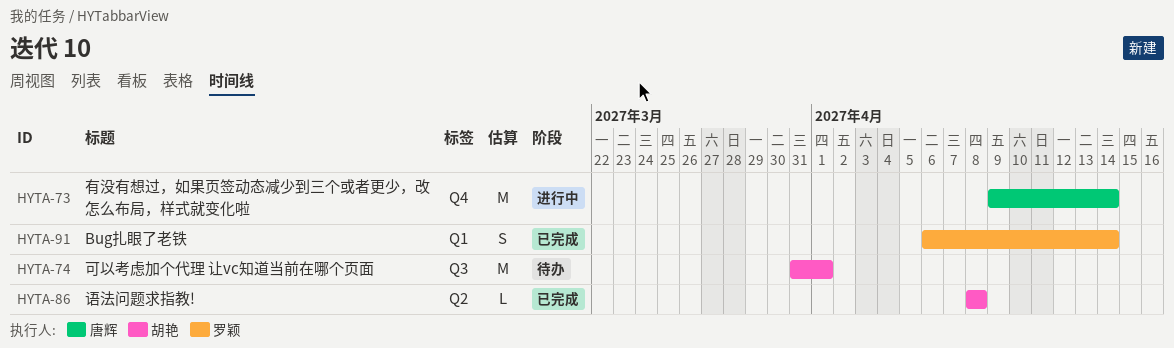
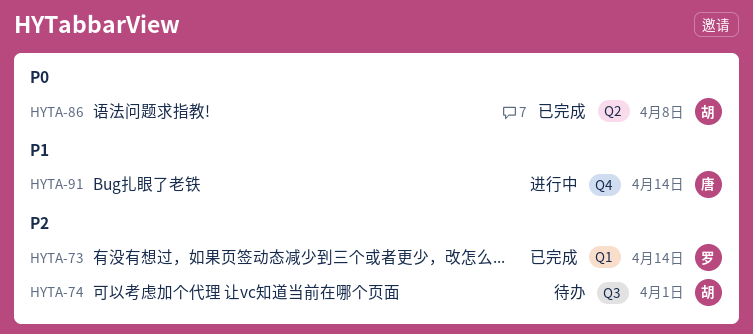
HYTA-73, status: 进行中 -> 已完成
HYTA-73, owner: 唐辉 -> 罗颖
HYTA-73, label: Q4 -> Q1
HYTA-91, status: 已完成 -> 进行中
HYTA-91, owner: 罗颖 -> 唐辉
HYTA-91, label: Q1 -> Q4

